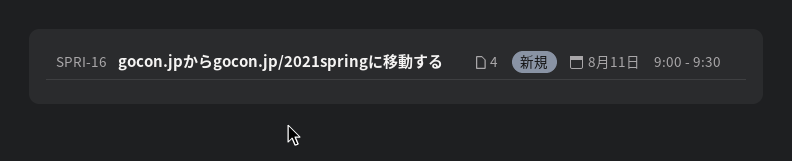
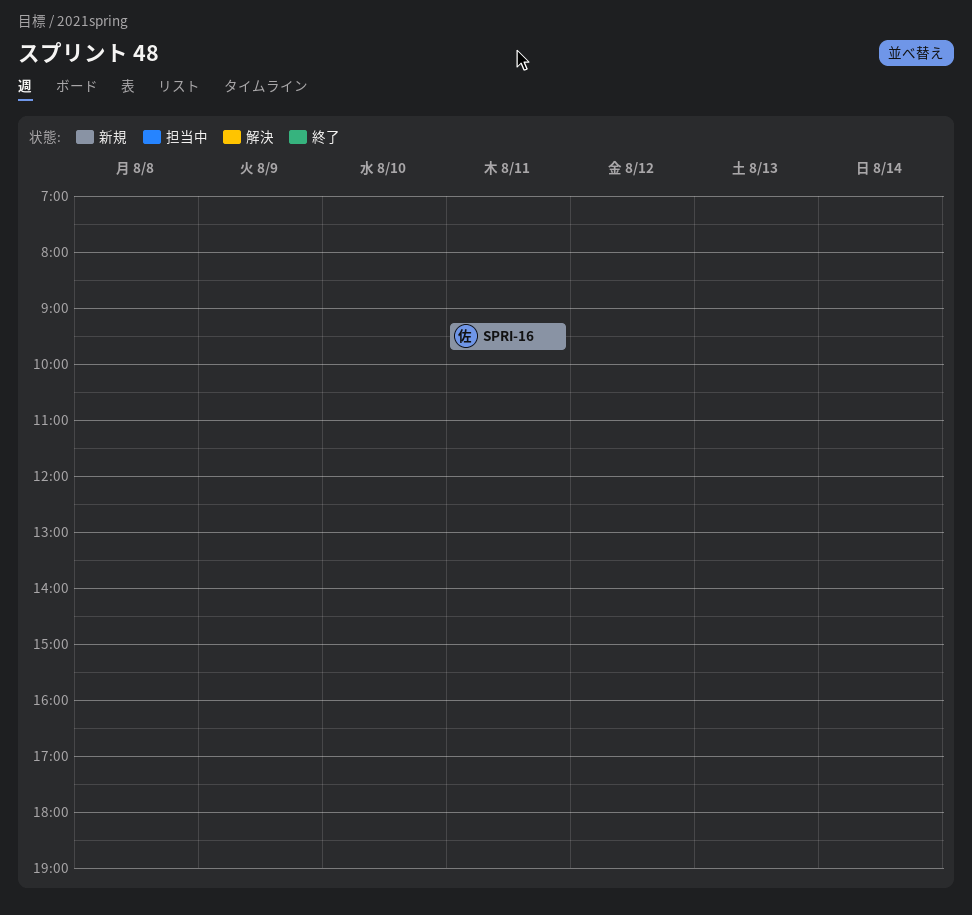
SPRI-16, begins: 09:00 -> 09:15
SPRI-16, ends: 09:30 -> 09:45

